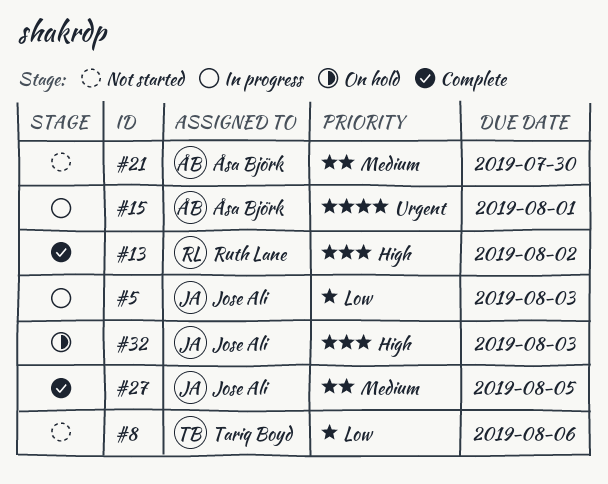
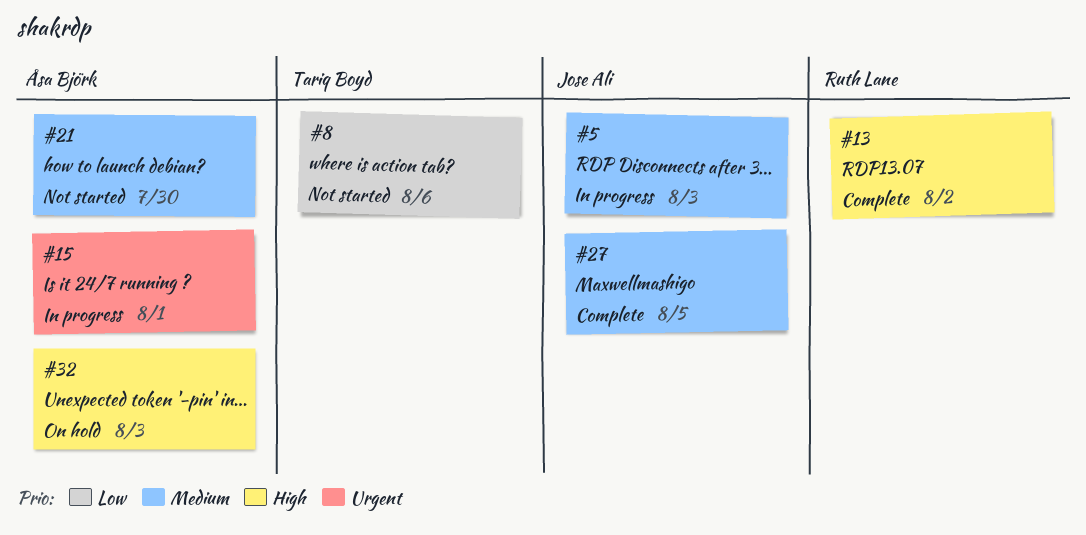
#5, priority: Low -> Medium
#32, owner: Jose Ali -> Åsa Björk

